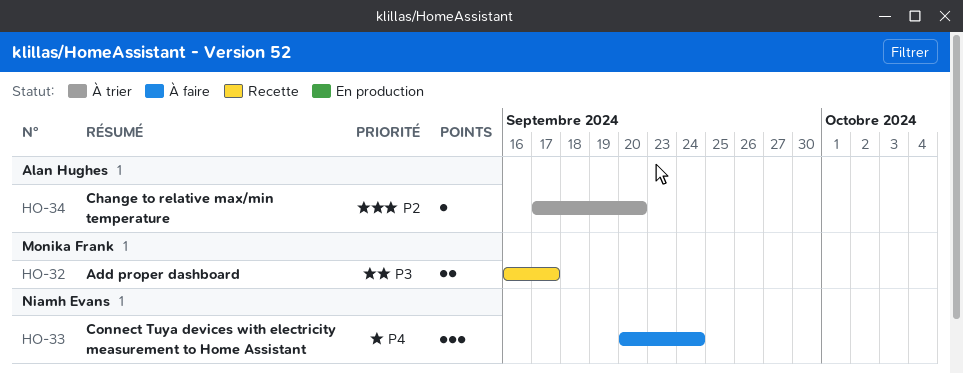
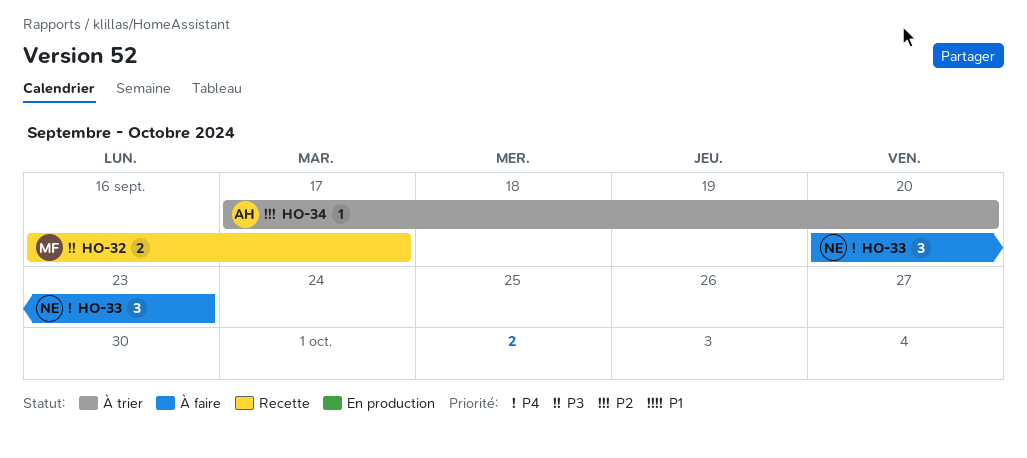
HO-33, due: Sep 24 -> Sep 23

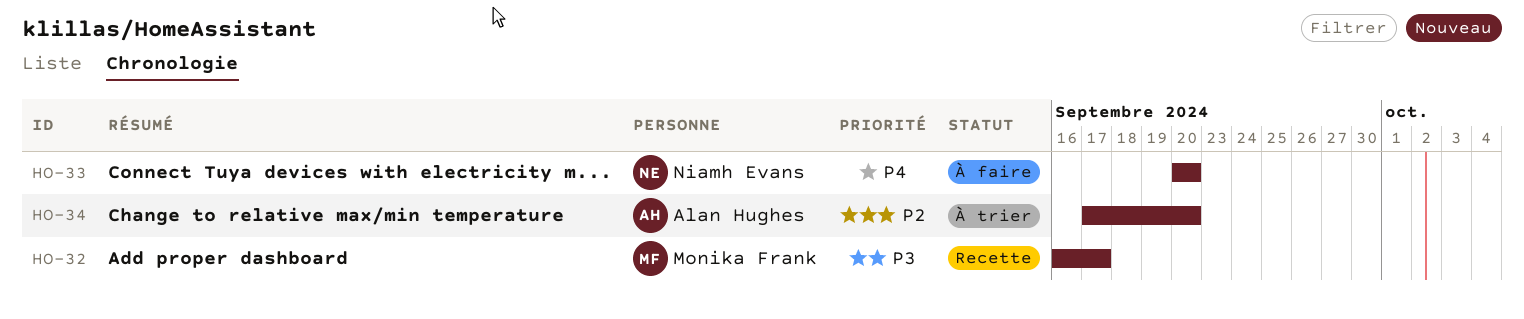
HO-33, due: Sep 23 -> Sep 20

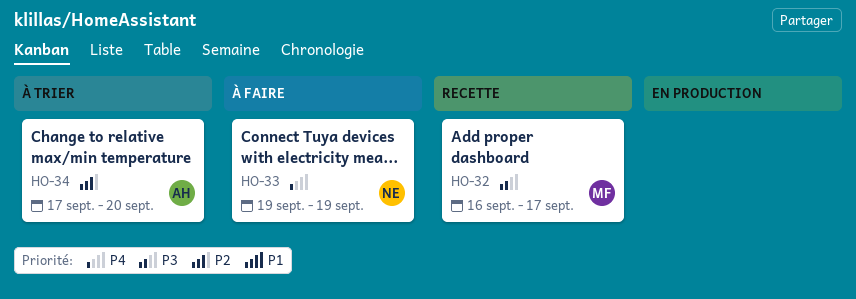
HO-33, start: Sep 20 -> Sep 19
HO-33, due: Sep 20 -> Sep 19

